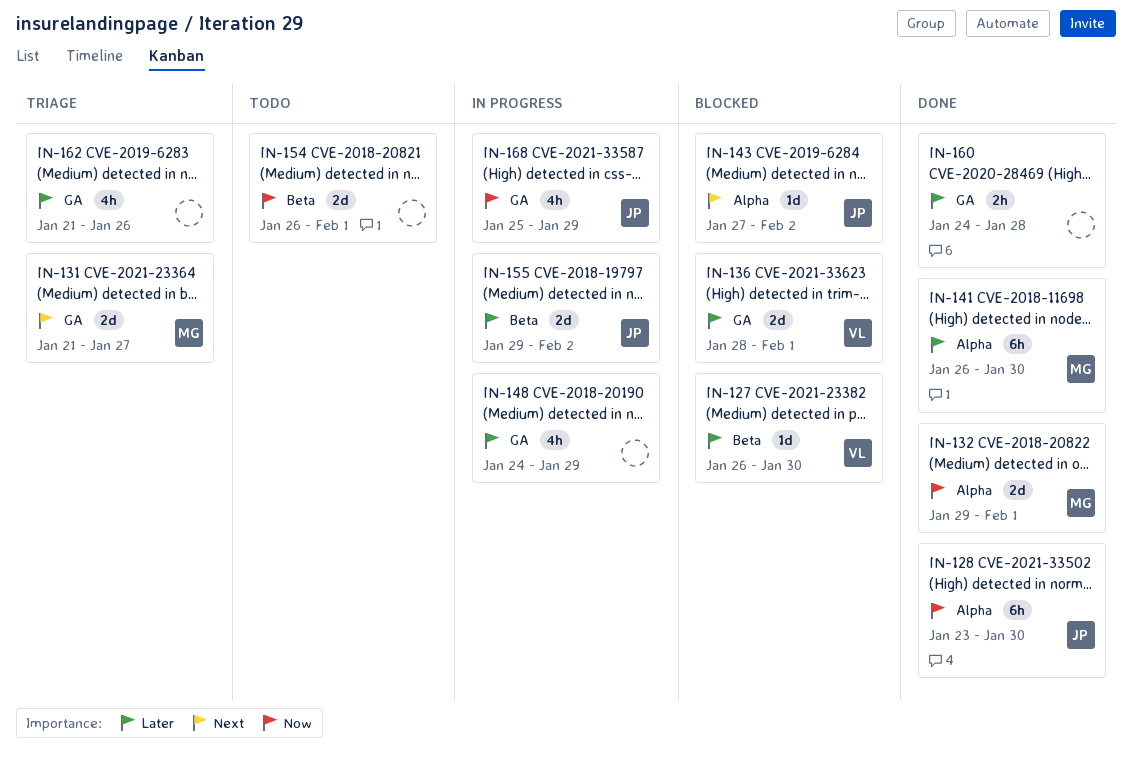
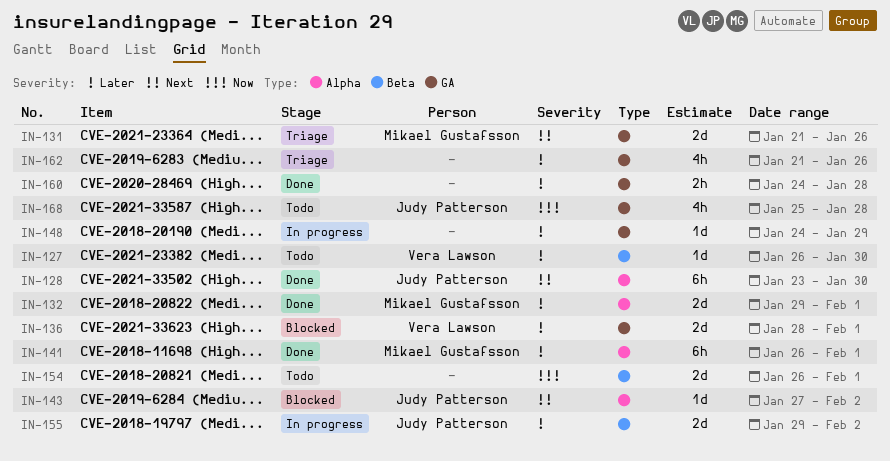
IN-127, status: Blocked -> Todo
IN-128, priority: Now -> Next
IN-131, due: Jan 27 -> Jan 26
IN-132, priority: Now -> Later
IN-141, due: Jan 30 -> Feb 1
IN-148, estimate: 4h -> 1d
IN-168, status: In progress -> Todo
IN-168, due: Jan 29 -> Jan 28

